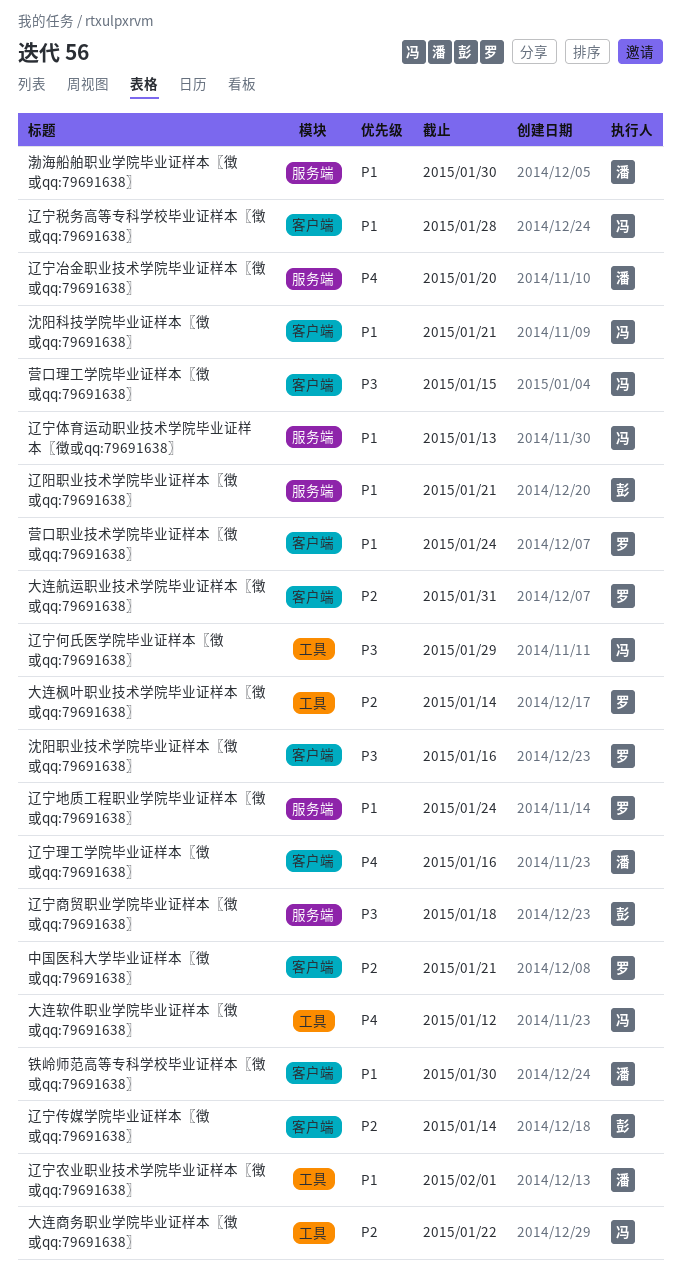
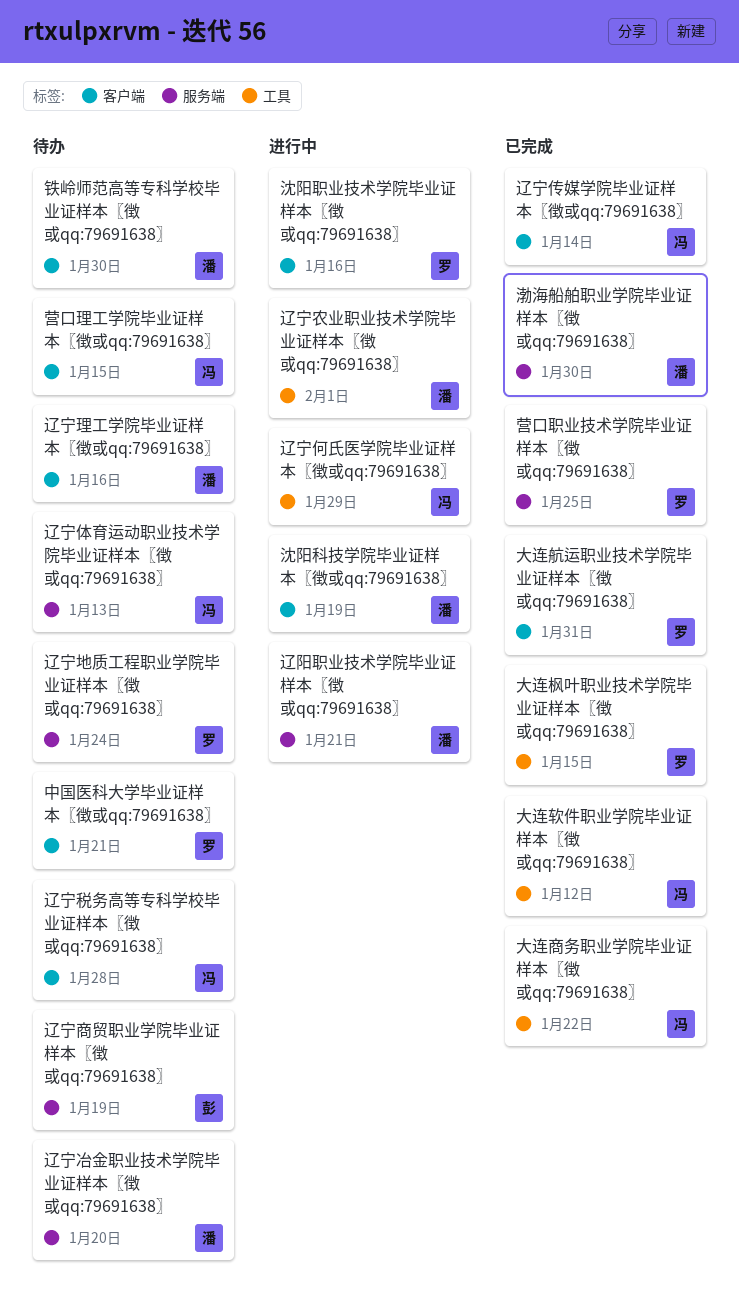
大连枫叶职业技术学院毕业证样本〖徴或qq:79691638〗, due: Jan 14 -> Jan 15
沈阳科技学院毕业证样本〖徴或qq:79691638〗, owner: 冯 -> 潘
沈阳科技学院毕业证样本〖徴或qq:79691638〗, due: Jan 21 -> Jan 19
营口职业技术学院毕业证样本〖徴或qq:79691638〗, label: 客户端 -> 服务端
营口职业技术学院毕业证样本〖徴或qq:79691638〗, due: Jan 24 -> Jan 25
辽宁传媒学院毕业证样本〖徴或qq:79691638〗, owner: 彭 -> 冯
辽宁商贸职业学院毕业证样本〖徴或qq:79691638〗, due: Jan 18 -> Jan 19
辽阳职业技术学院毕业证样本〖徴或qq:79691638〗, owner: 彭 -> 潘

